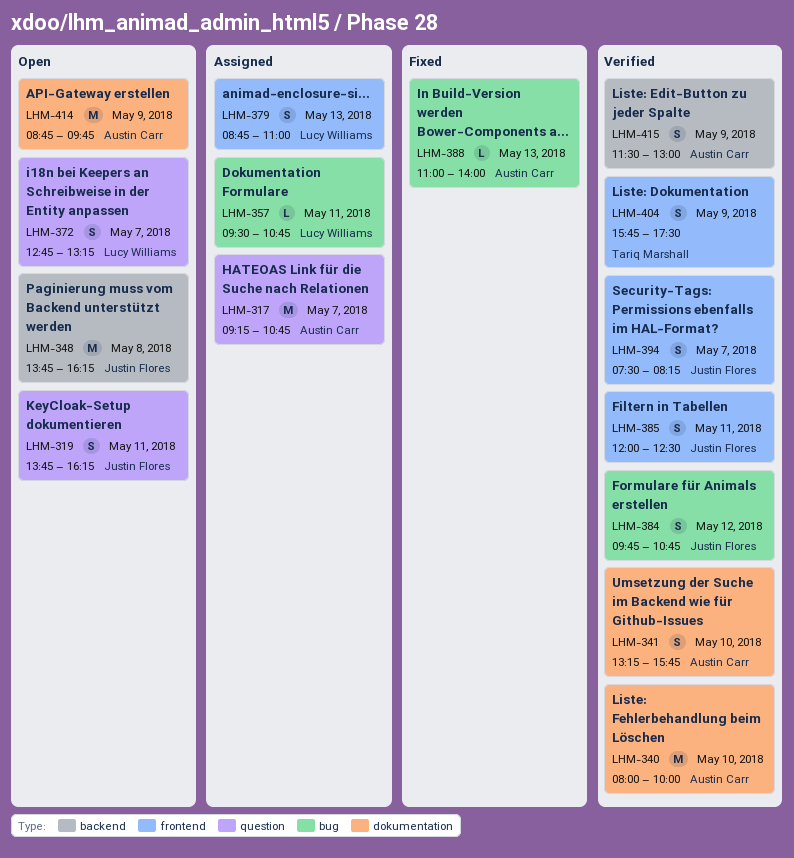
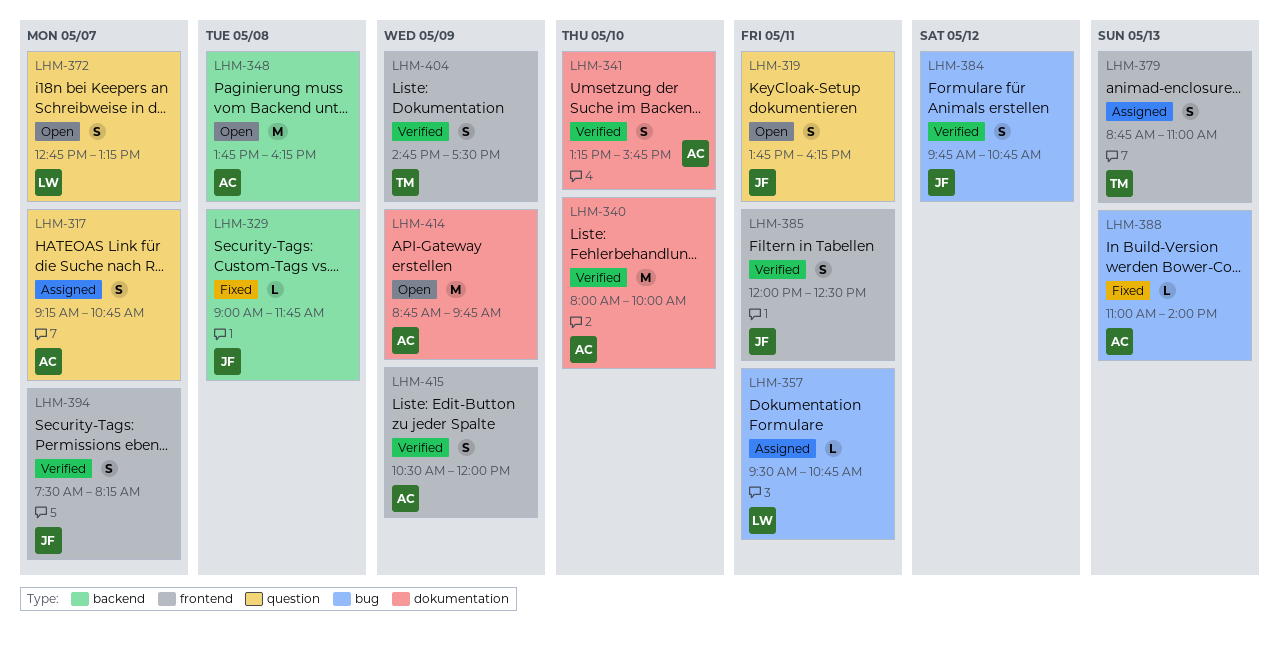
LHM-317, estimate: M -> S
LHM-329: none -> present
LHM-348, owner: Justin Flores -> Austin Carr
LHM-379, owner: Lucy Williams -> Tariq Marshall
LHM-404, begins: 15:45 -> 14:45
LHM-415, label: backend -> frontend
LHM-415, begins: 11:30 -> 10:30
LHM-415, ends: 13:00 -> 12:00

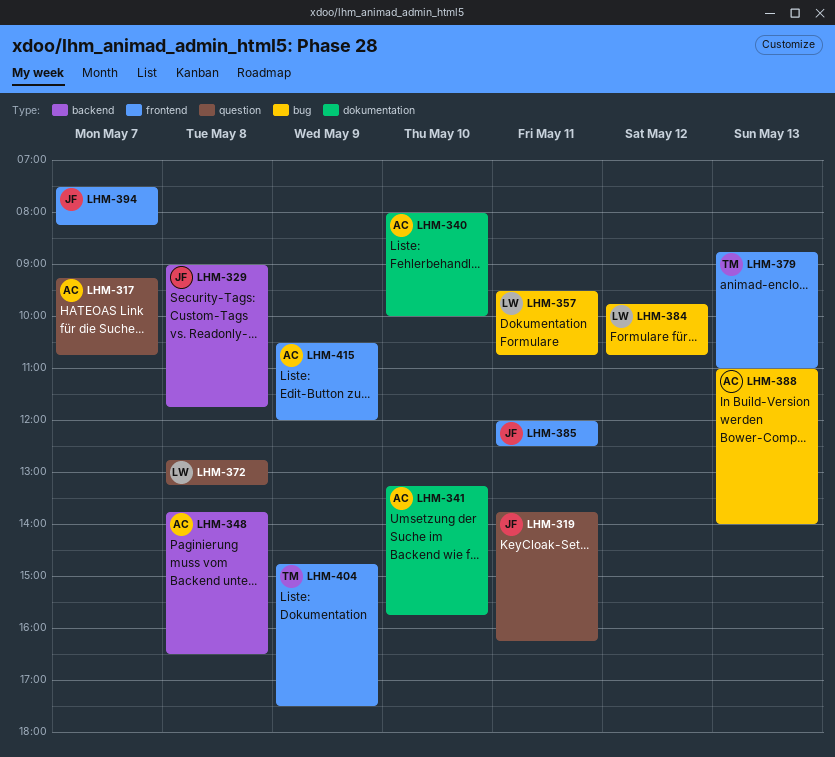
LHM-348, ends: 16:15 -> 16:30
LHM-372, day: May 7 -> May 8
LHM-384, owner: JF -> LW
LHM-414: present -> none

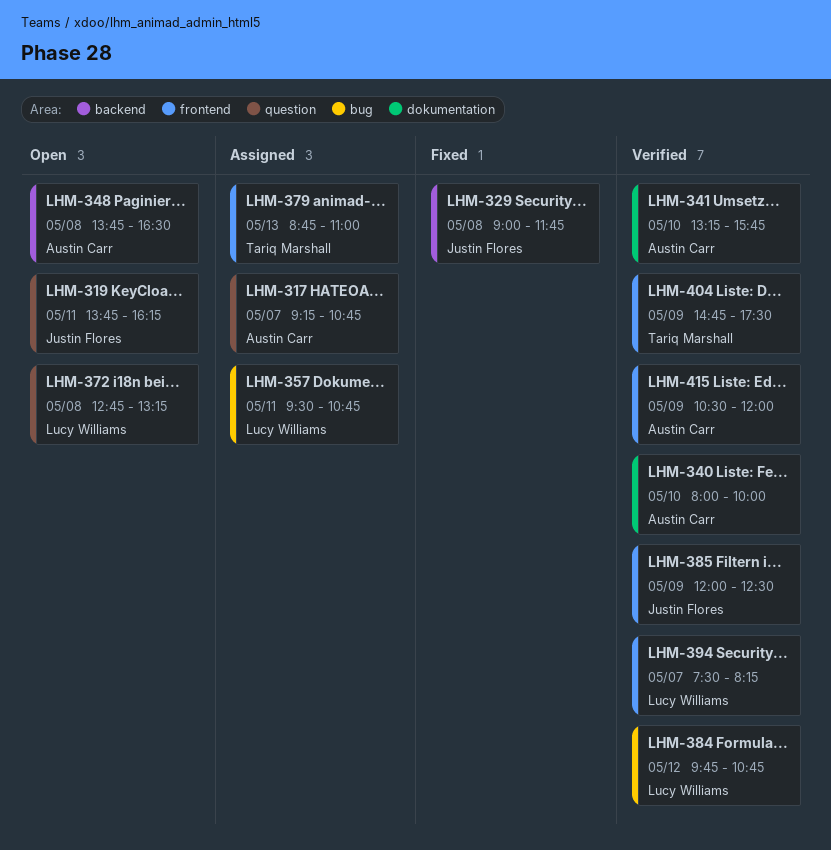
LHM-385, day: May 11 -> May 9
LHM-388: present -> none
LHM-394, owner: Justin Flores -> Lucy Williams

